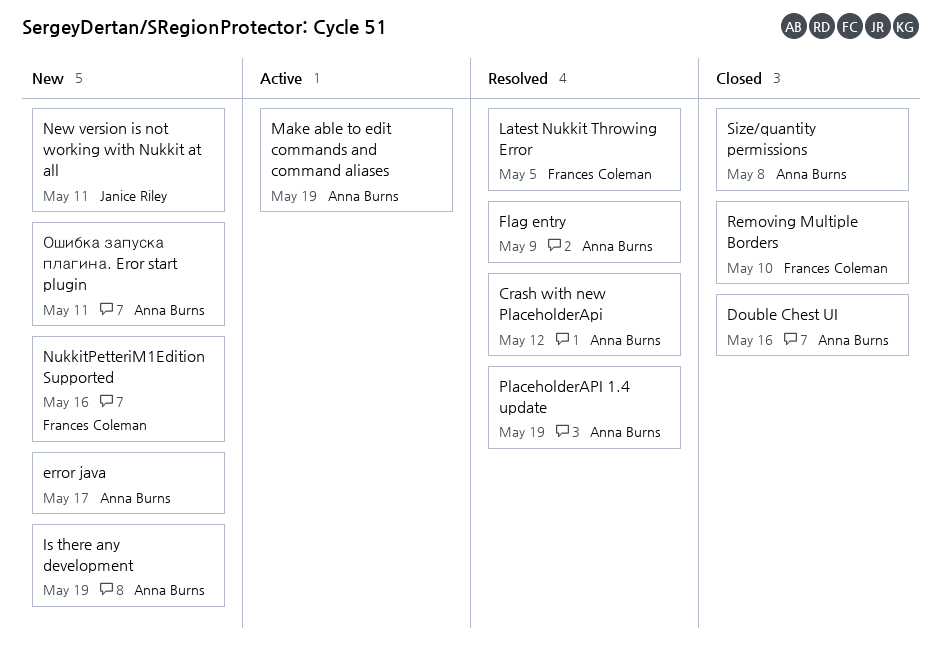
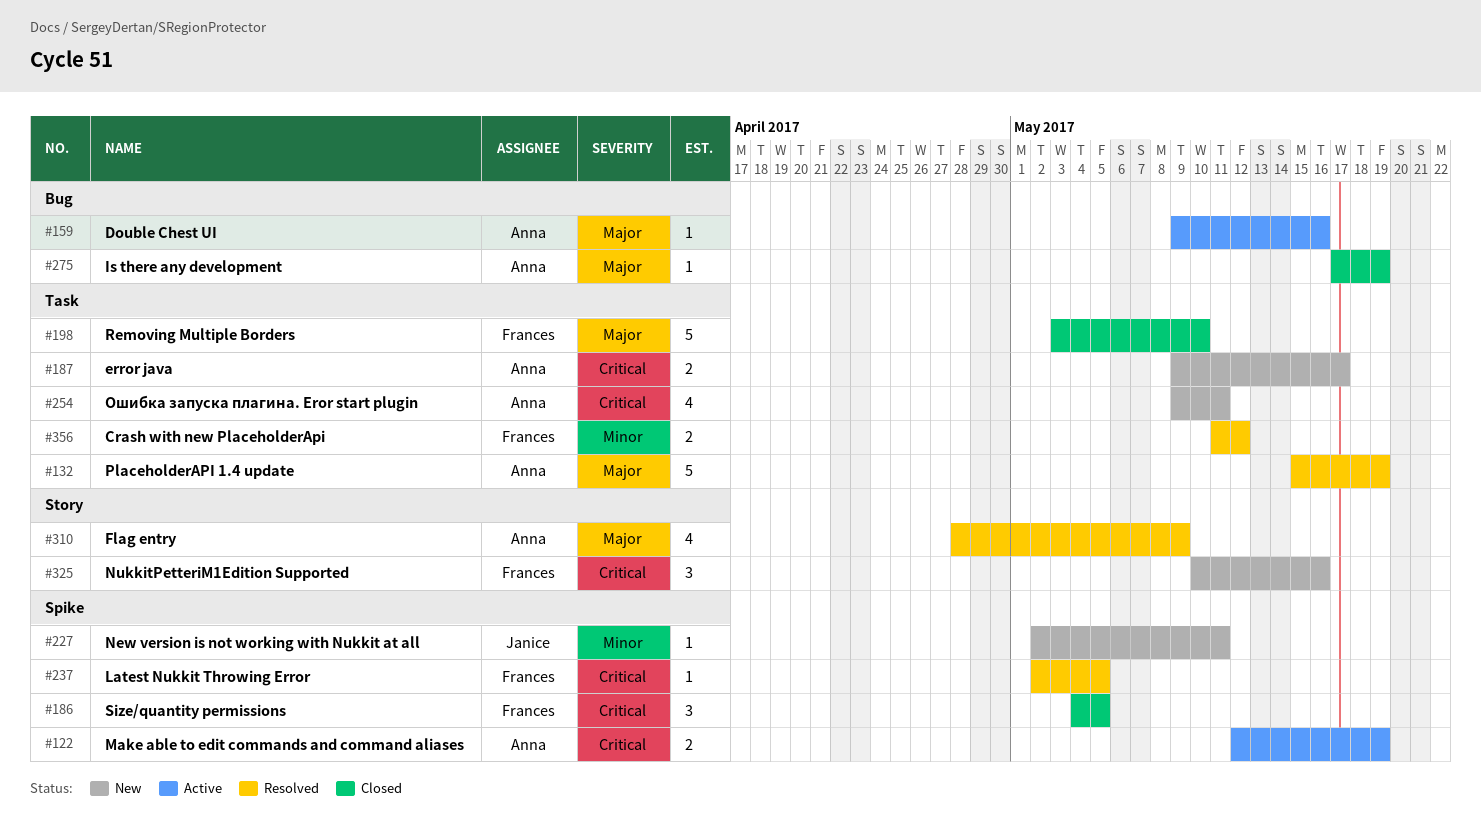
Crash with new PlaceholderApi, owner: Anna Burns -> Frances Coleman
Double Chest UI, status: Closed -> Active
Is there any development, status: New -> Closed
Size/quantity permissions, owner: Anna Burns -> Frances Coleman
Size/quantity permissions, due: May 8 -> May 5

